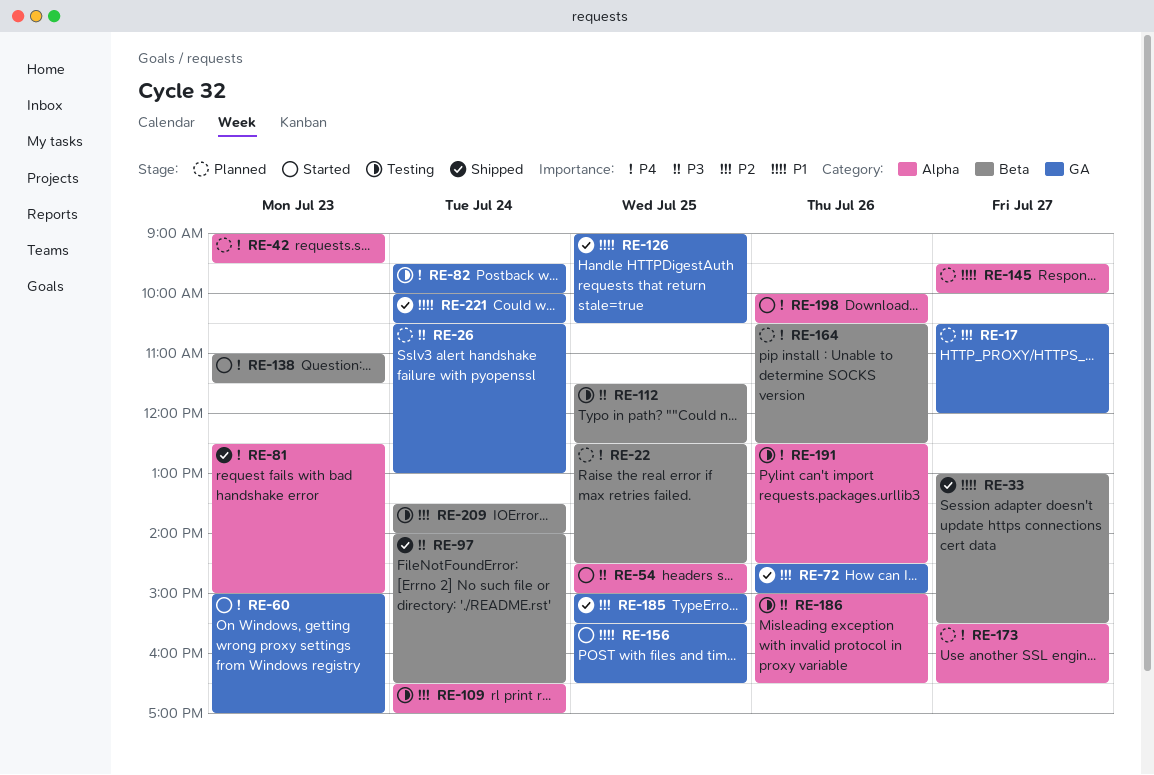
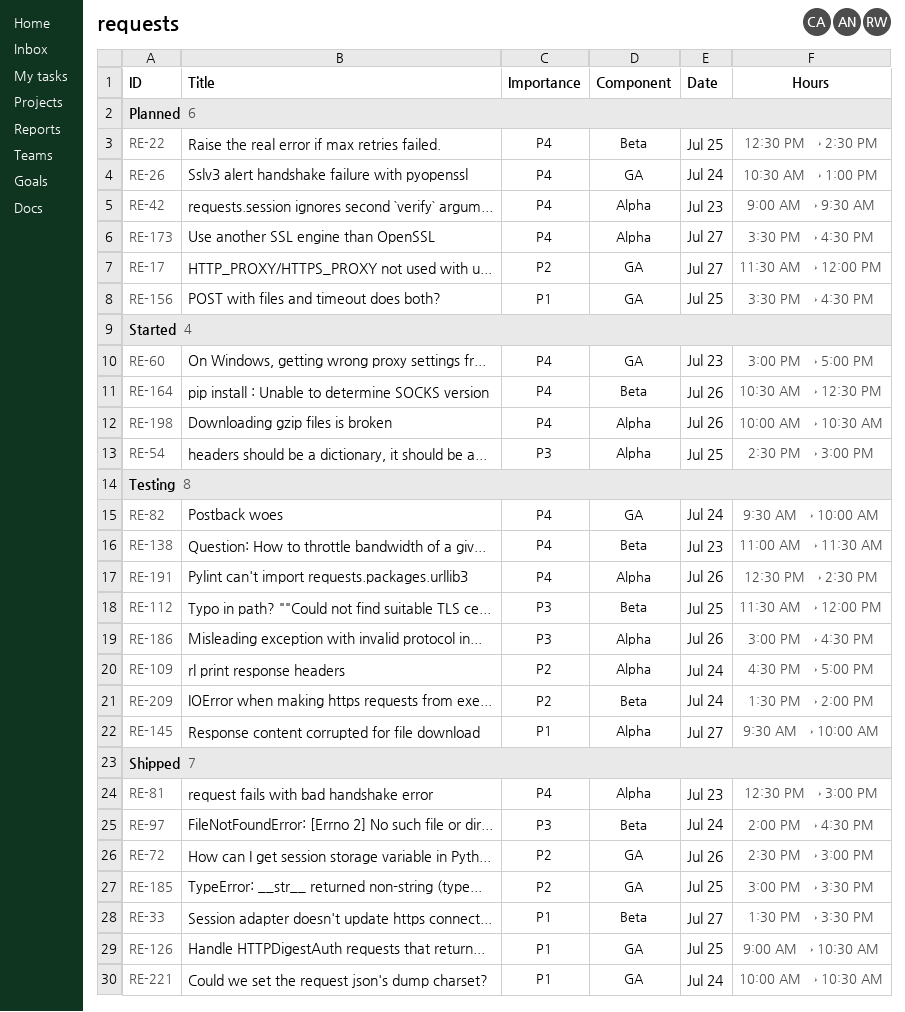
RE-17, begins: 10:30 -> 11:30
RE-26, priority: P3 -> P4
RE-33, begins: 13:00 -> 13:30
RE-112, ends: 12:30 -> 12:00
RE-138, status: Started -> Testing
RE-145, status: Planned -> Testing
RE-156, status: Started -> Planned
RE-164, status: Planned -> Started

